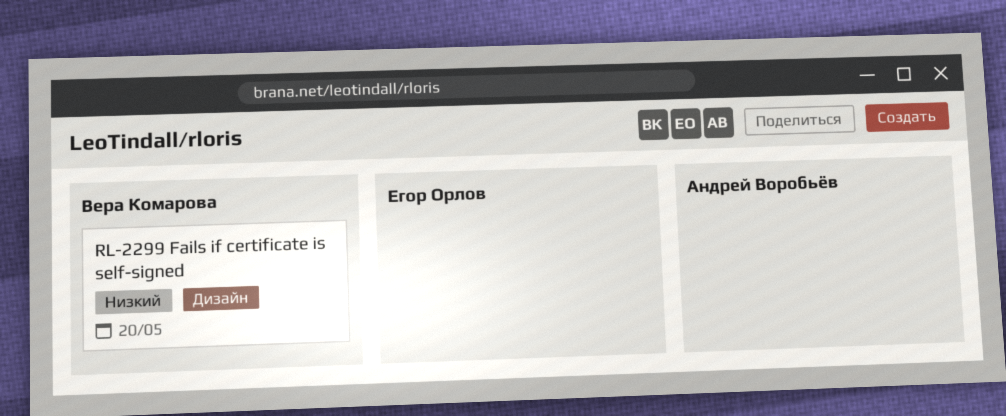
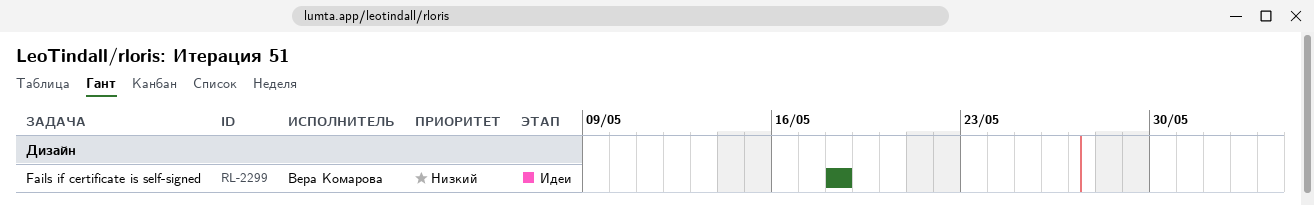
RL-2299, due: May 20 -> May 18

